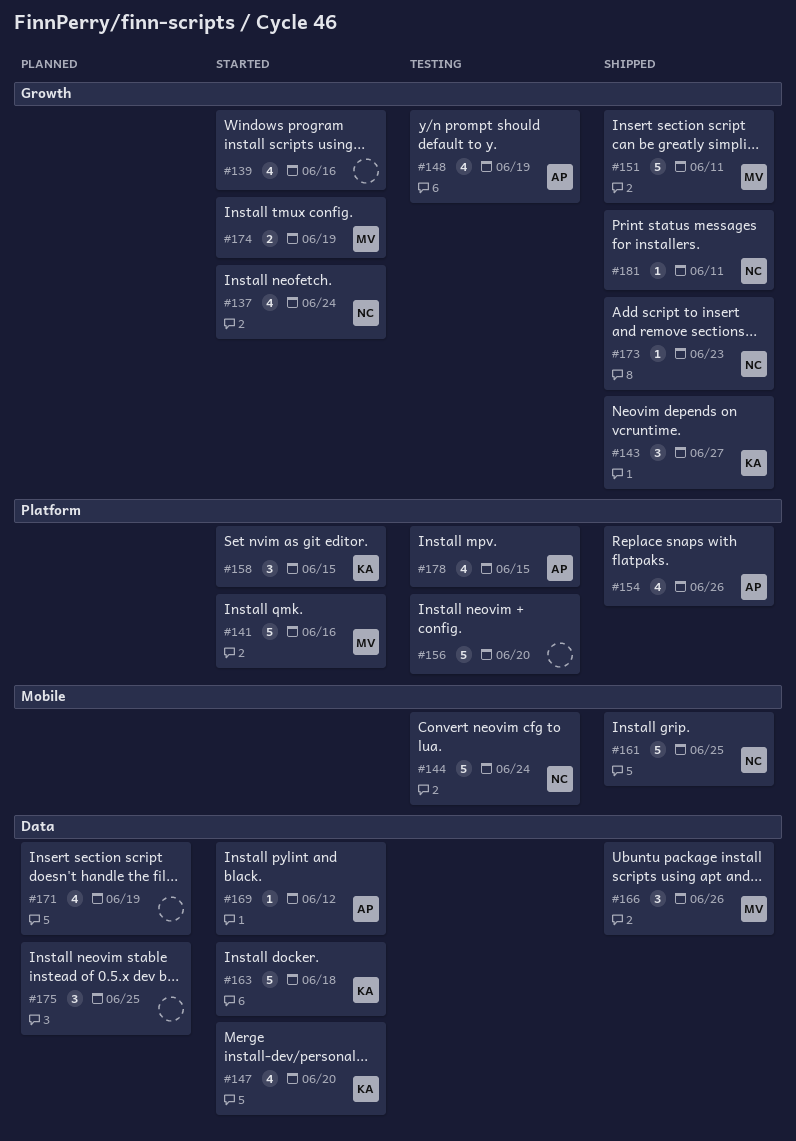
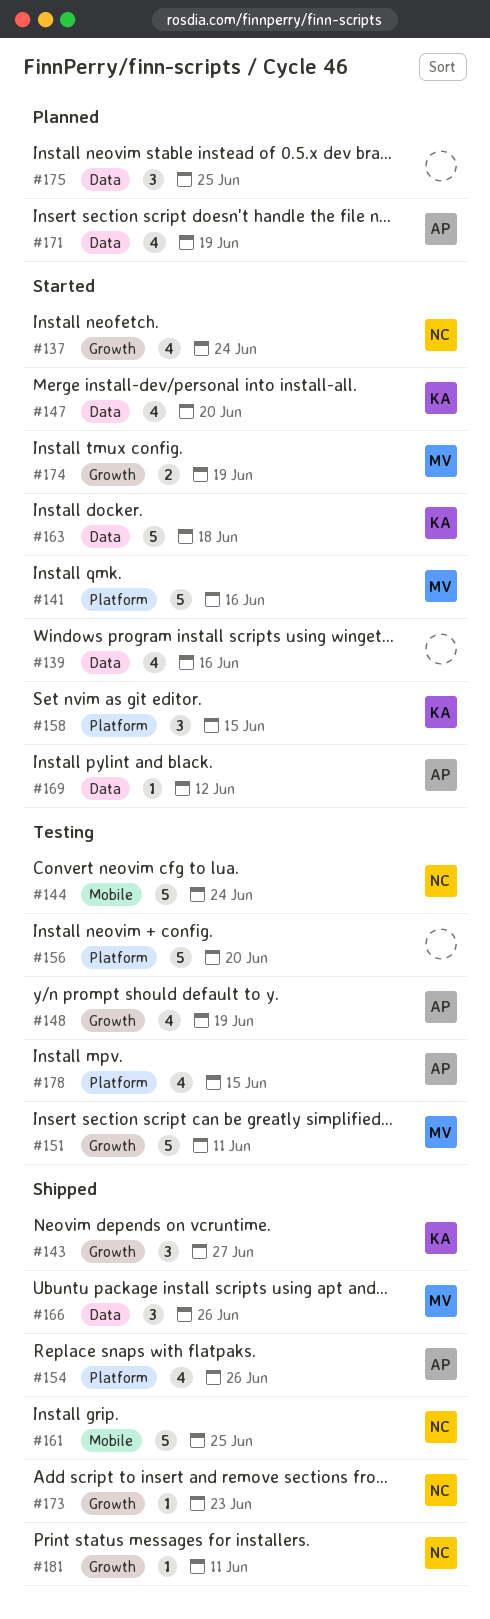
#139, label: Growth -> Data
#151, status: Shipped -> Testing
#171, owner: none -> AP

